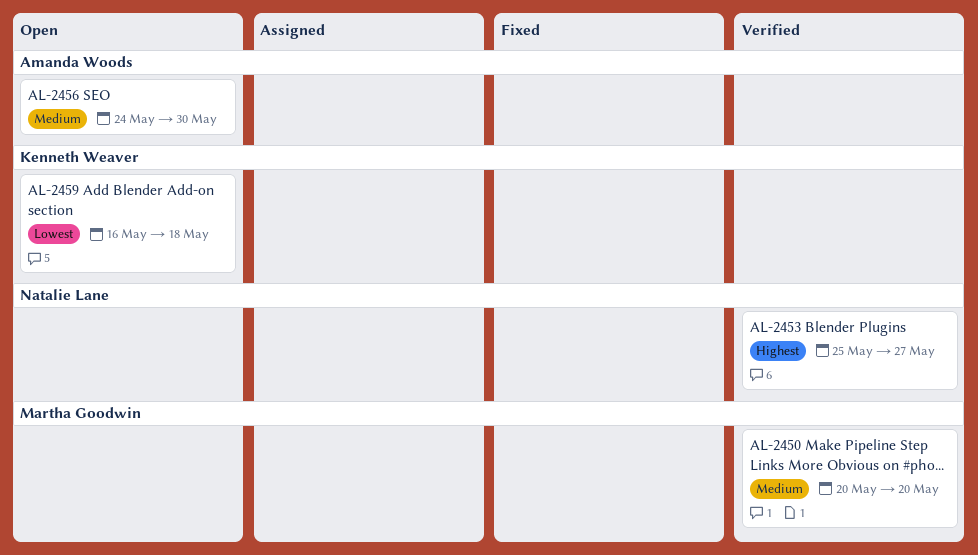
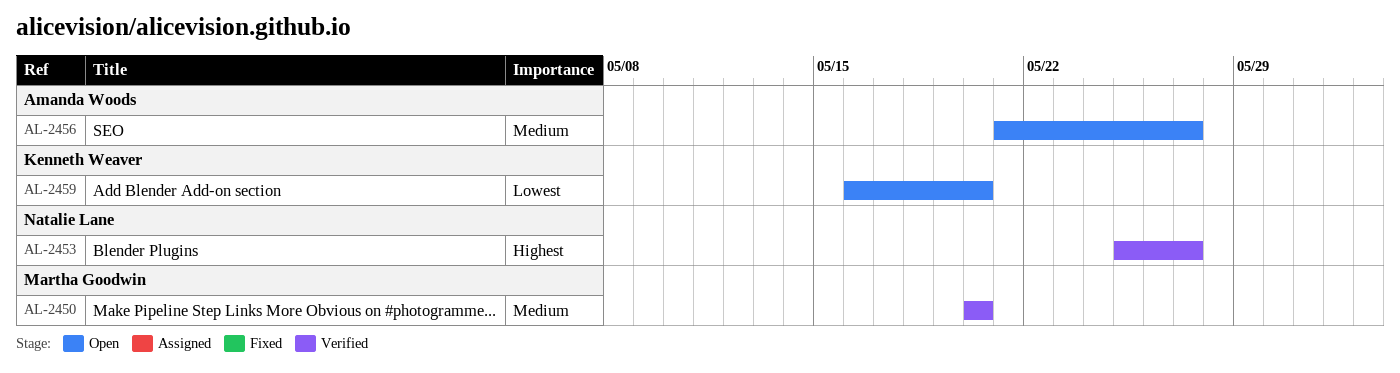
AL-2456, start: May 24 -> May 21
AL-2456, due: May 30 -> May 27
AL-2459, due: May 18 -> May 20

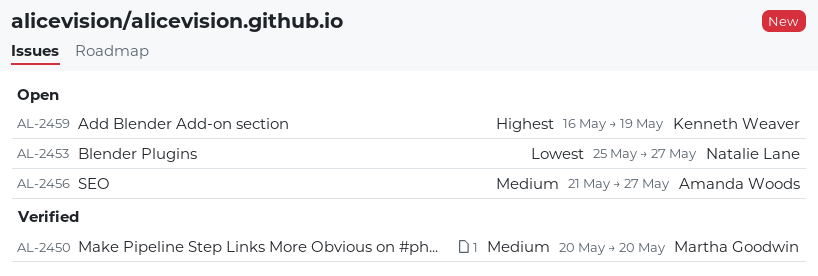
AL-2453, status: Verified -> Open
AL-2453, priority: Highest -> Lowest
AL-2459, priority: Lowest -> Highest
AL-2459, due: May 20 -> May 19

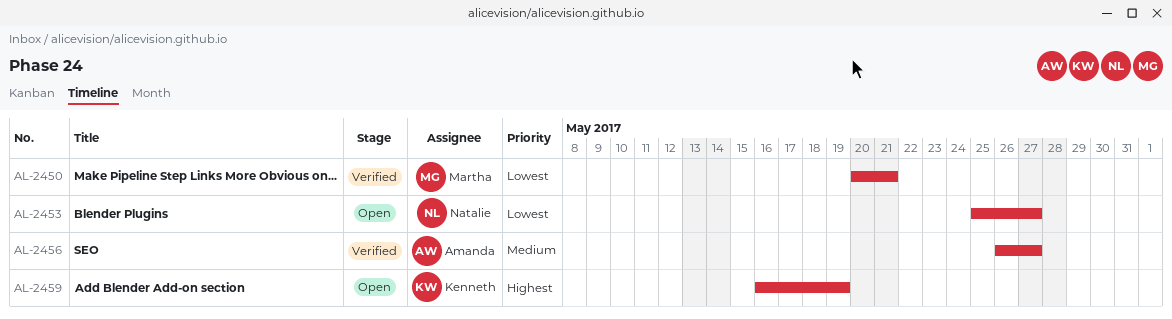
AL-2450, priority: Medium -> Lowest
AL-2450, due: May 20 -> May 21
AL-2456, status: Open -> Verified
AL-2456, start: May 21 -> May 26

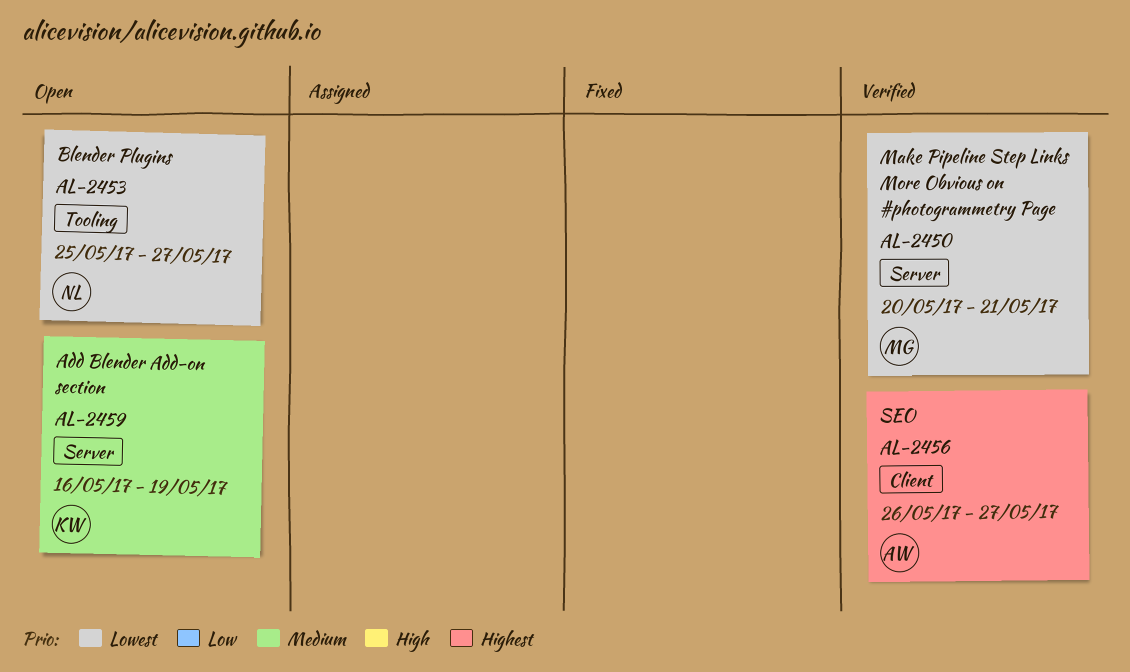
AL-2456, priority: Medium -> Highest
AL-2459, priority: Highest -> Medium

